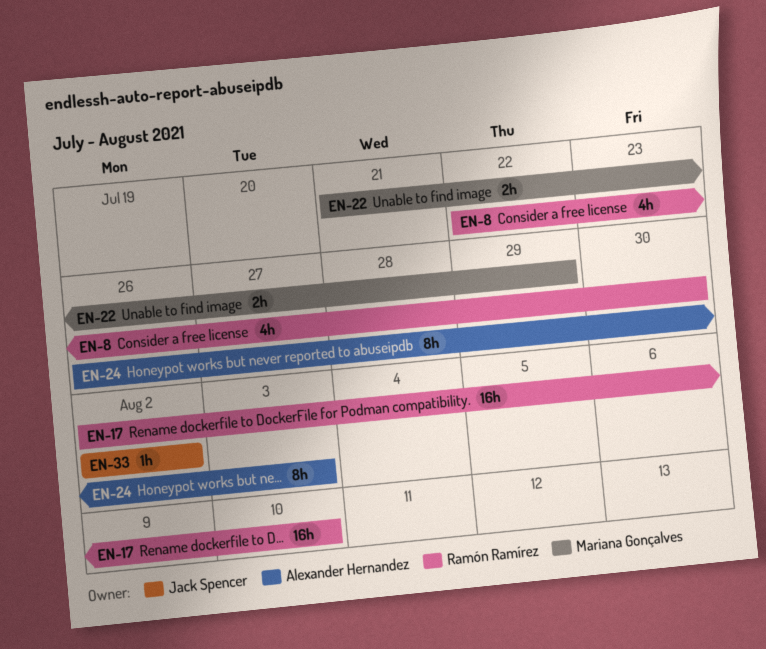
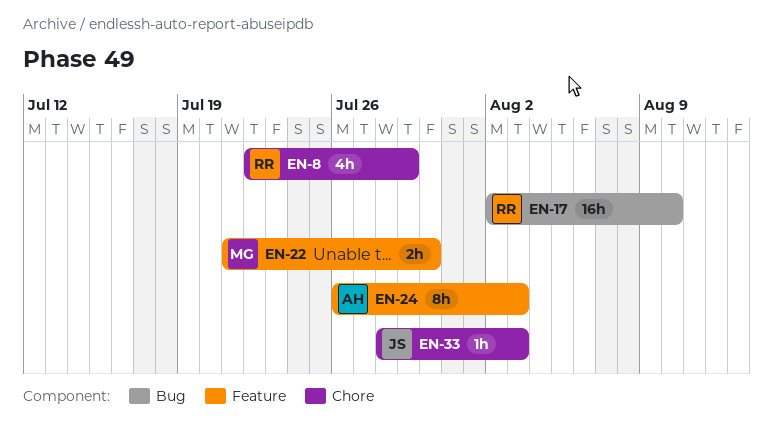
EN-8, due: Jul 30 -> Jul 29
EN-22, due: Jul 29 -> Jul 30
EN-33, start: Aug 2 -> Jul 28
EN-33, due: Aug 2 -> Aug 3

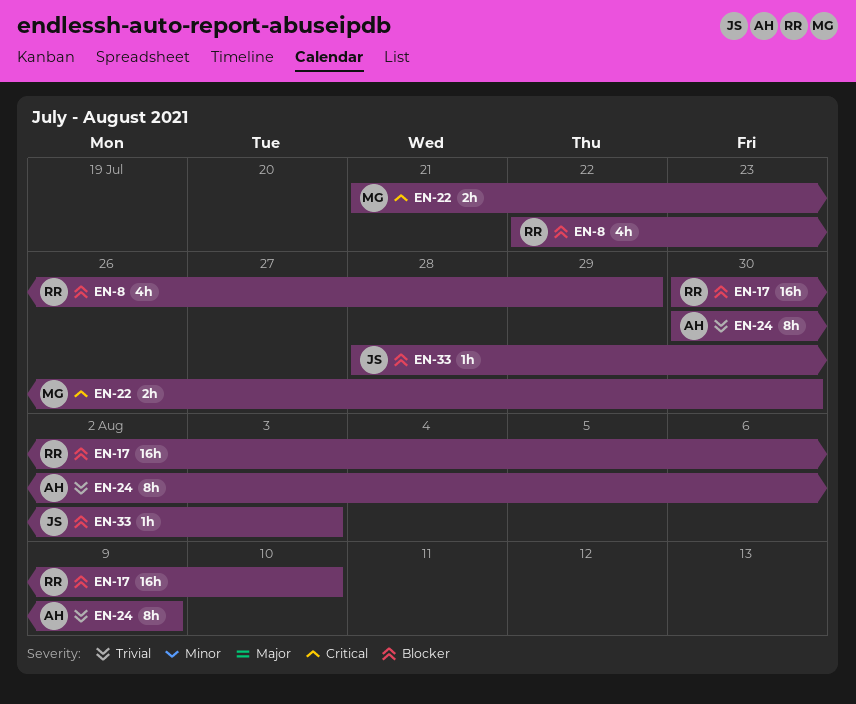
EN-17, start: Aug 2 -> Jul 30
EN-24, start: Jul 26 -> Jul 30
EN-24, due: Aug 3 -> Aug 9

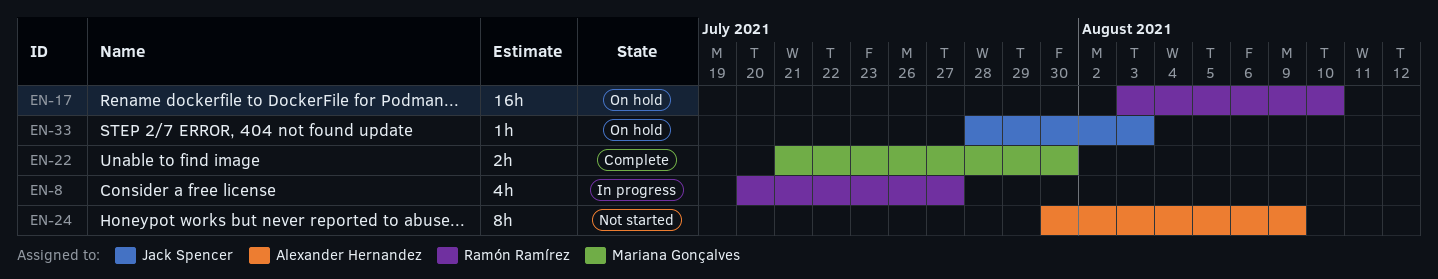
EN-8, start: Jul 22 -> Jul 20
EN-8, due: Jul 29 -> Jul 27
EN-17, start: Jul 30 -> Aug 3

